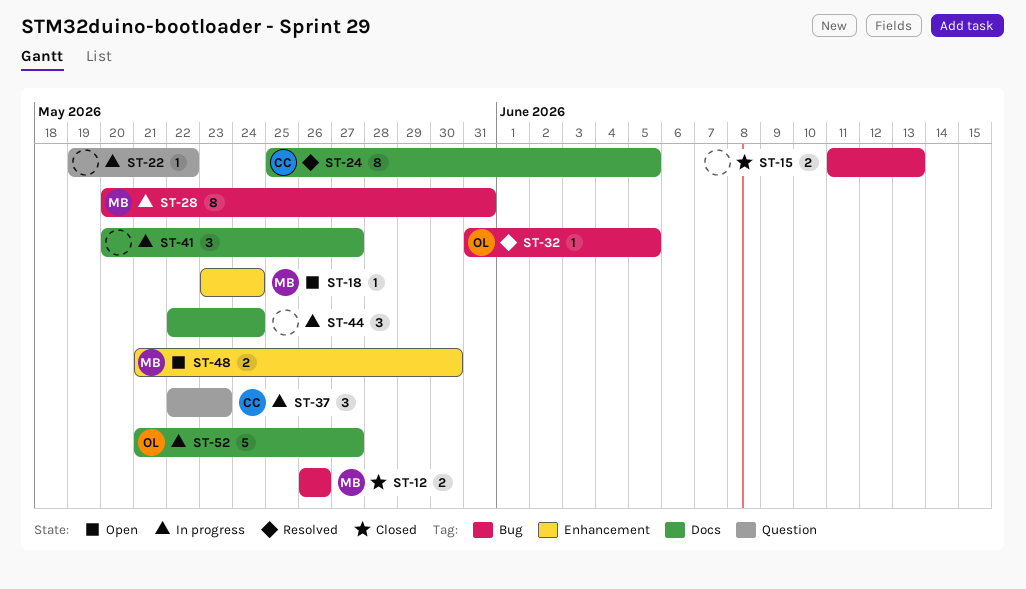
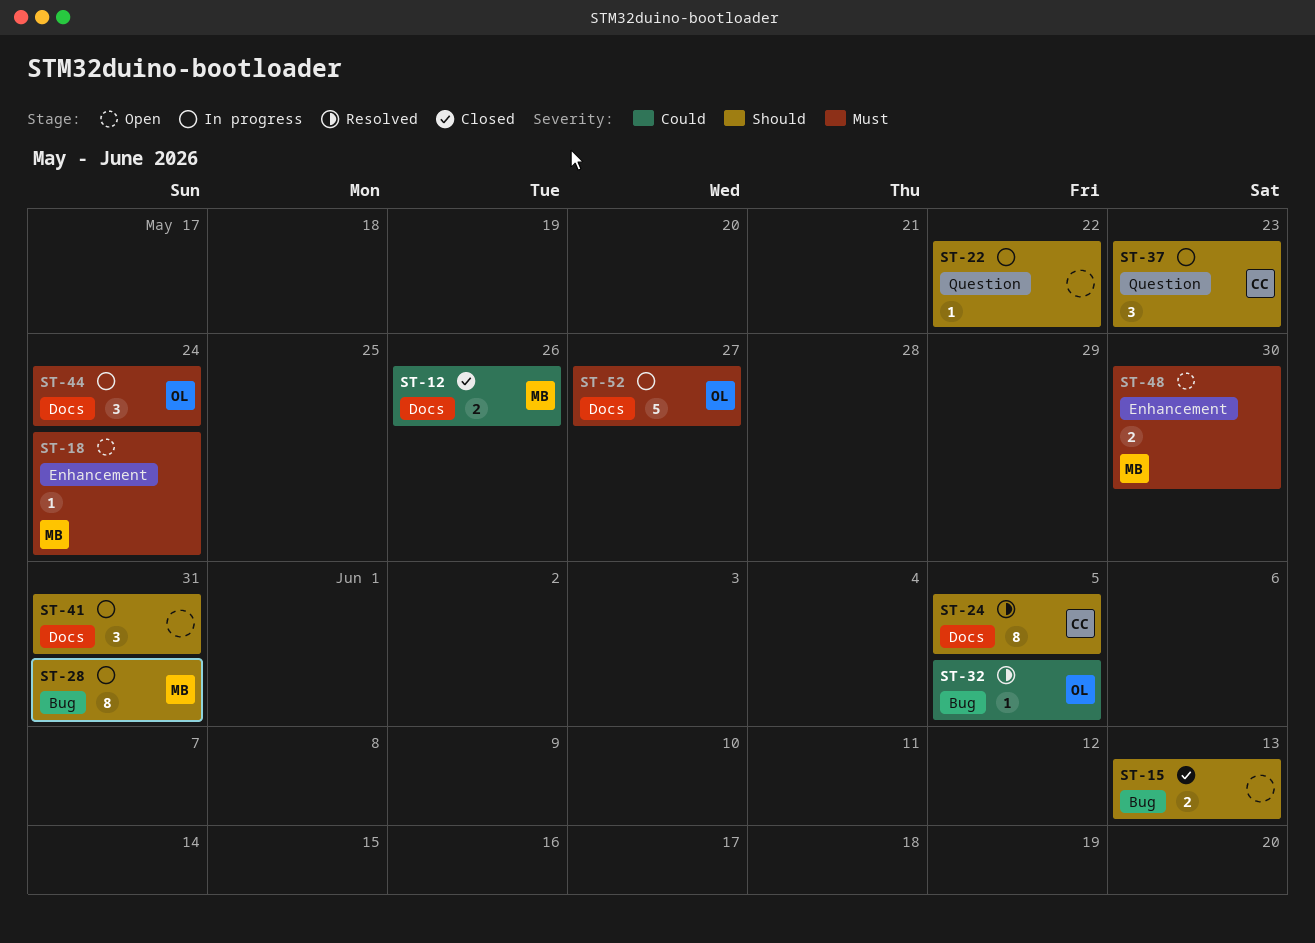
ST-12, label: Bug -> Docs
ST-41, due: May 27 -> May 31
ST-44, owner: none -> OL

